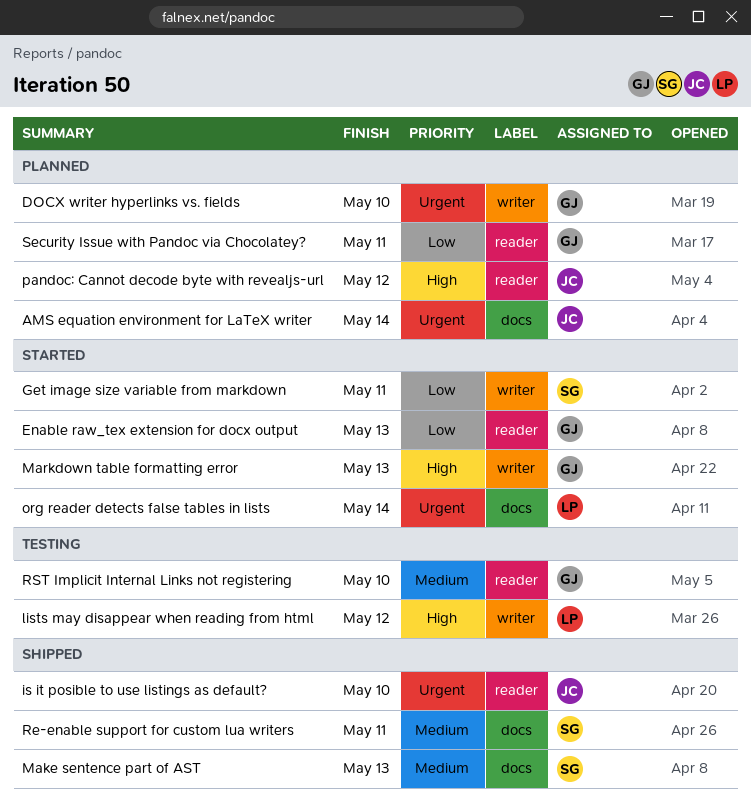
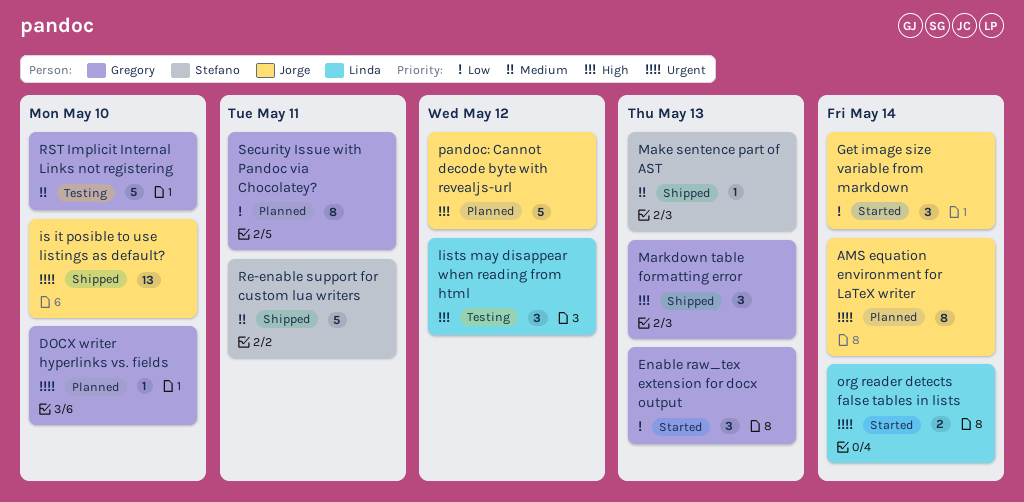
Get image size variable from markdown, owner: Stefano -> Jorge
Get image size variable from markdown, due: May 11 -> May 14
Markdown table formatting error, status: Started -> Shipped

